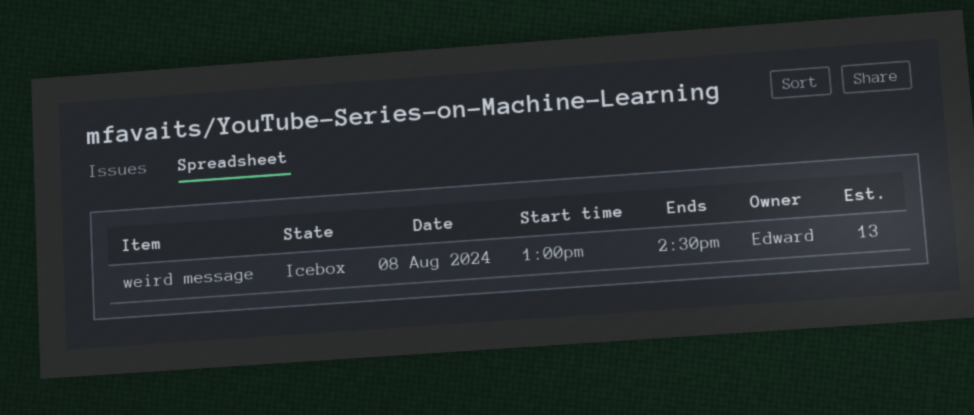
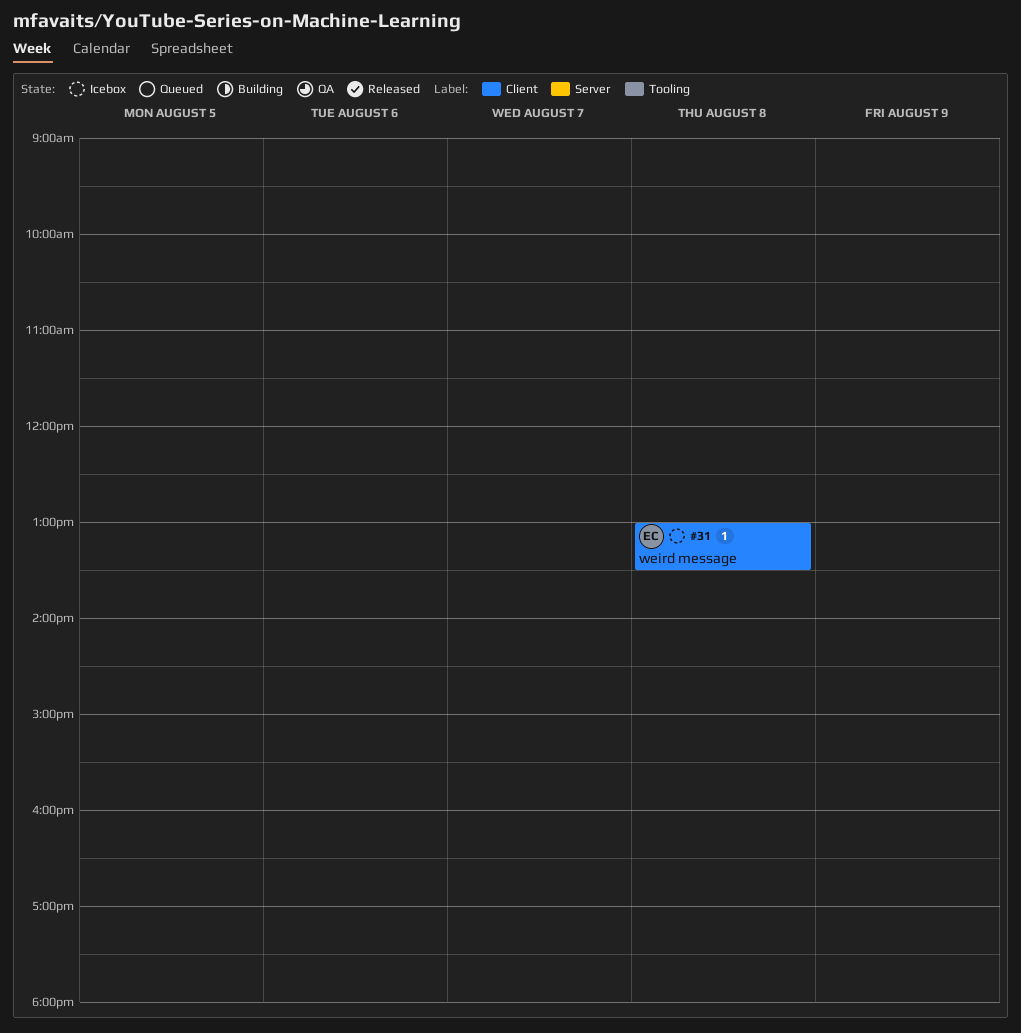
weird message, estimate: 13 -> 1
weird message, ends: 14:30 -> 13:30

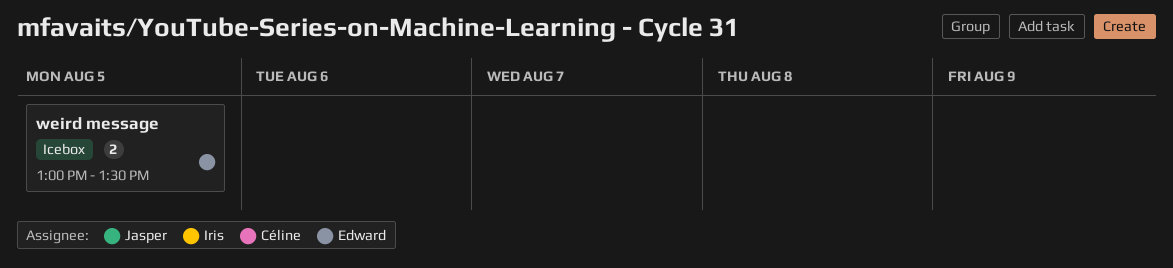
weird message, estimate: 1 -> 2
weird message, day: Aug 8 -> Aug 5

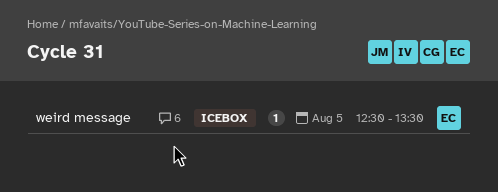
weird message, estimate: 2 -> 1
weird message, begins: 13:00 -> 12:30

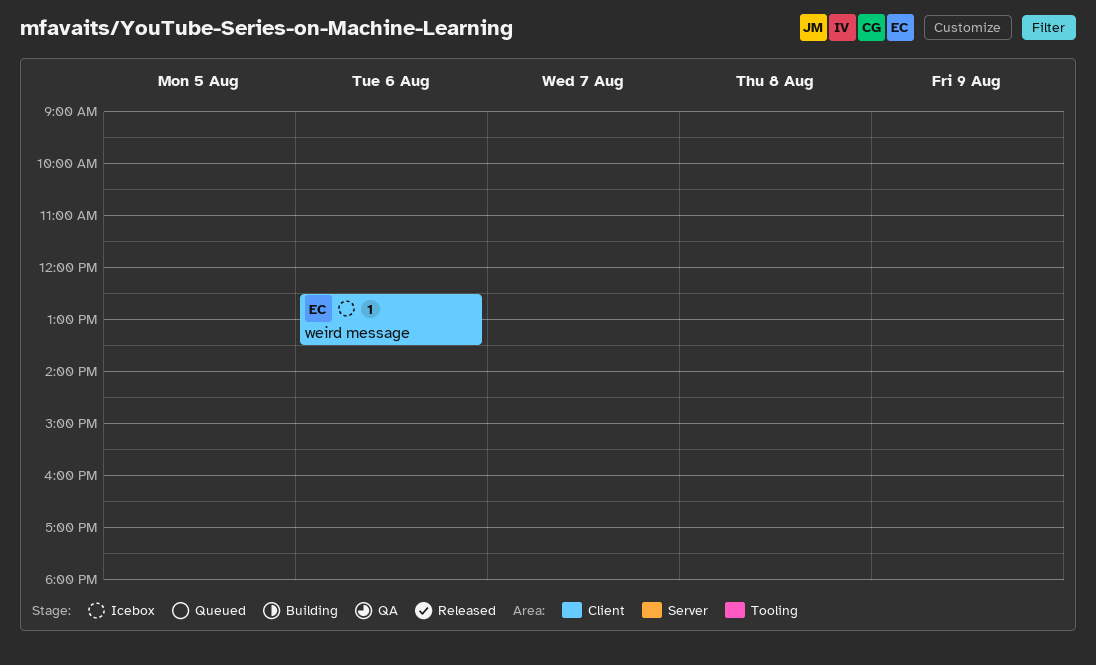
weird message, day: Aug 5 -> Aug 6

